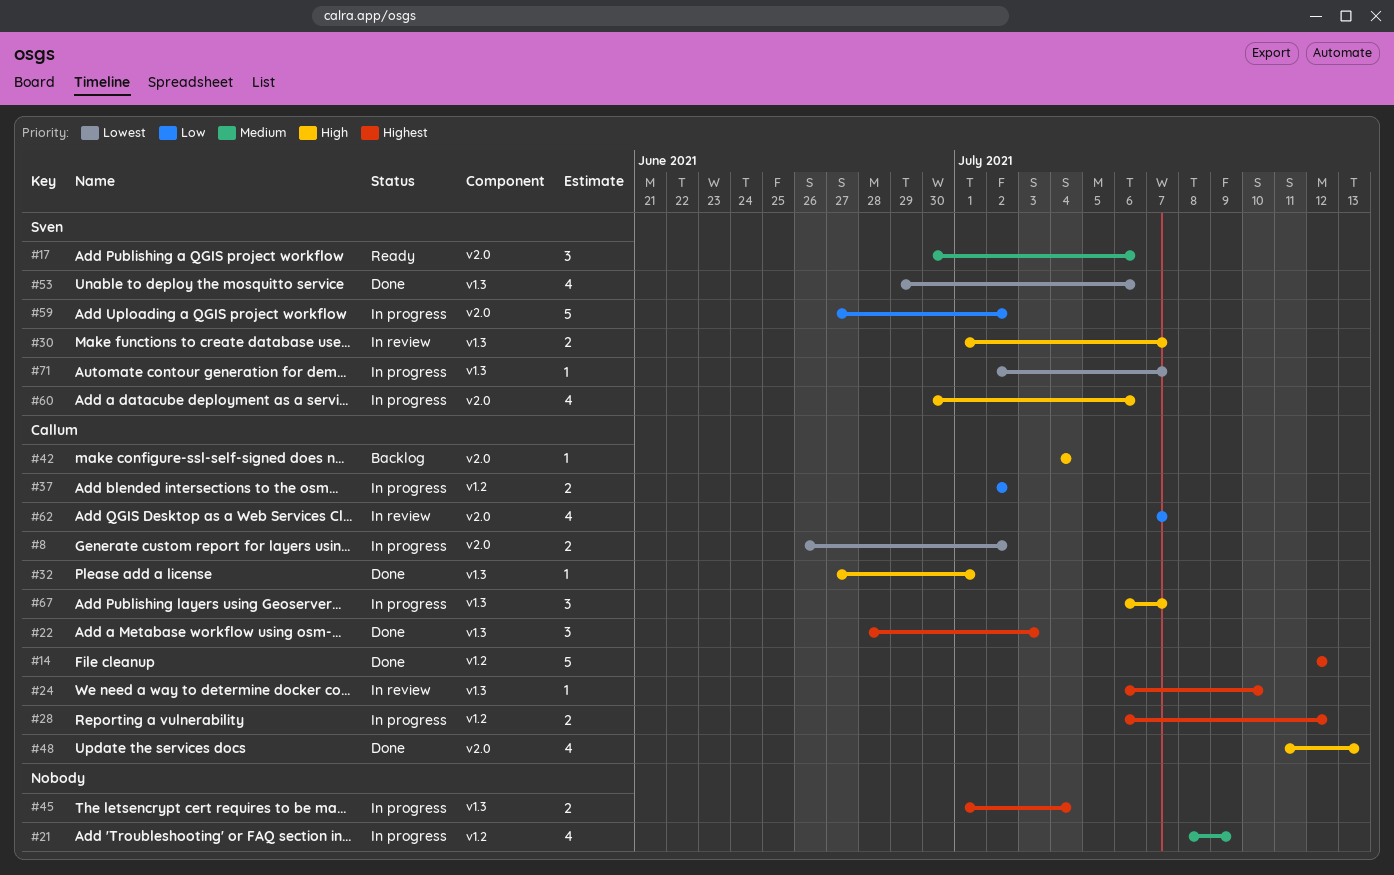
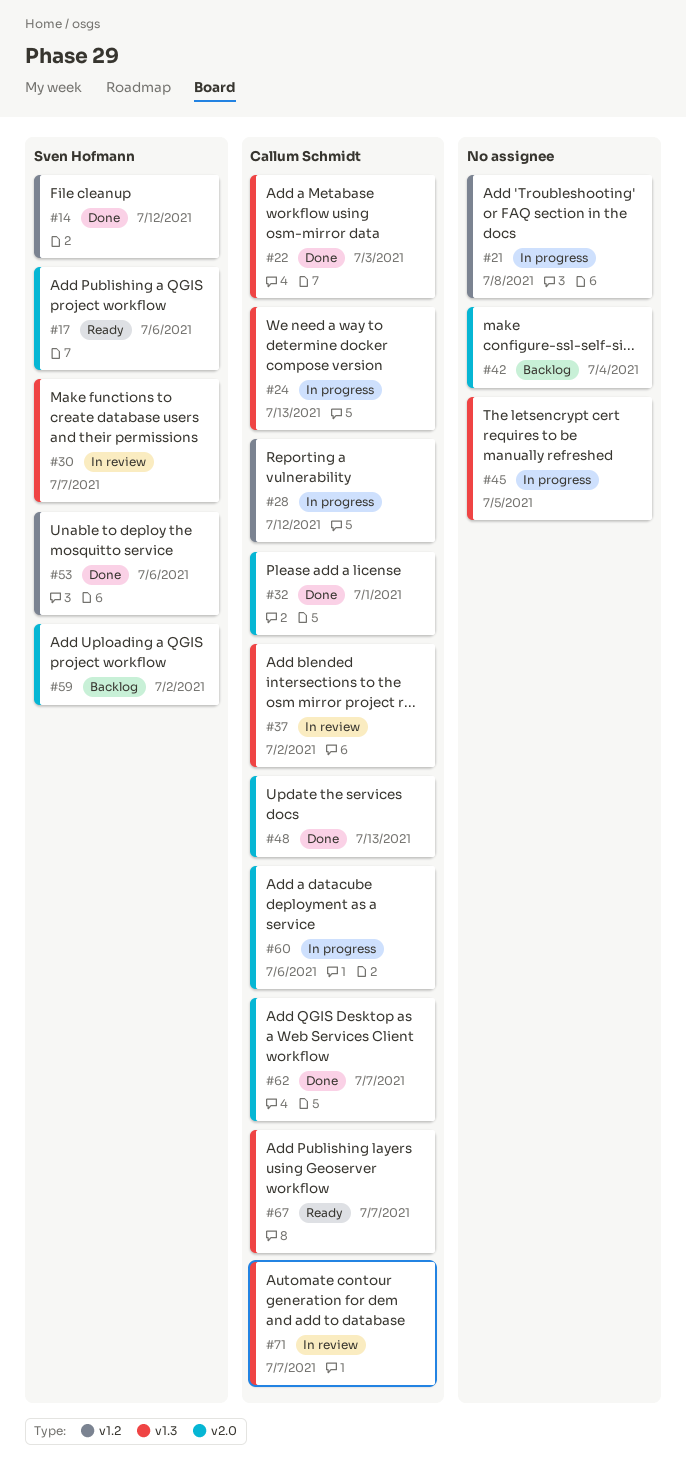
#8: present -> none
#14, owner: Callum Schmidt -> Sven Hofmann
#21, due: Jul 9 -> Jul 8
#24, status: In review -> In progress
#24, due: Jul 10 -> Jul 13
#32, label: v1.3 -> v2.0
#37, status: In progress -> In review
#37, label: v1.2 -> v1.3
#42, owner: Callum Schmidt -> none
#45, due: Jul 4 -> Jul 5
#53, label: v1.3 -> v1.2
#59, status: In progress -> Backlog
#60, owner: Sven Hofmann -> Callum Schmidt
#62, status: In review -> Done
#67, status: In progress -> Ready
#71, status: In progress -> In review
#71, owner: Sven Hofmann -> Callum Schmidt

